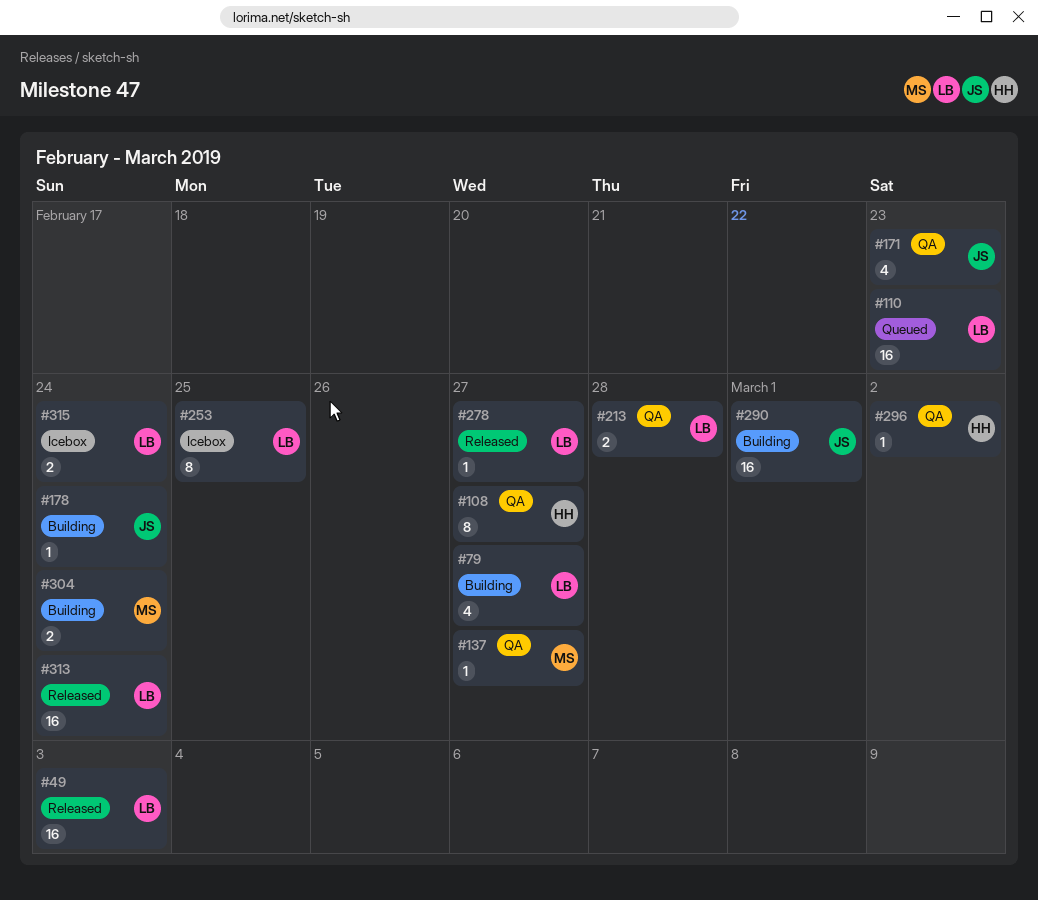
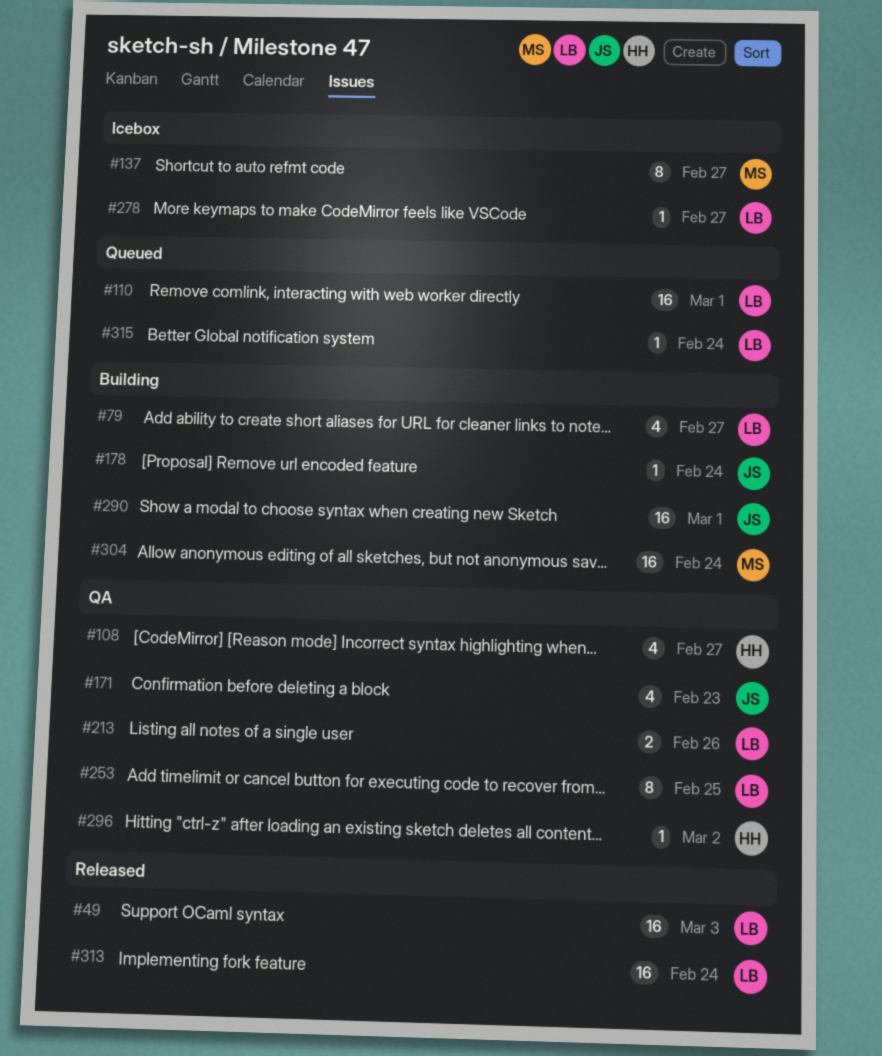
#108, estimate: 8 -> 4
#110, due: Feb 23 -> Mar 1
#137, status: QA -> Icebox
#137, estimate: 1 -> 8
#213, due: Feb 28 -> Feb 26
#253, status: Icebox -> QA
#278, status: Released -> Icebox
#304, estimate: 2 -> 16
#315, status: Icebox -> Queued
#315, estimate: 2 -> 1

